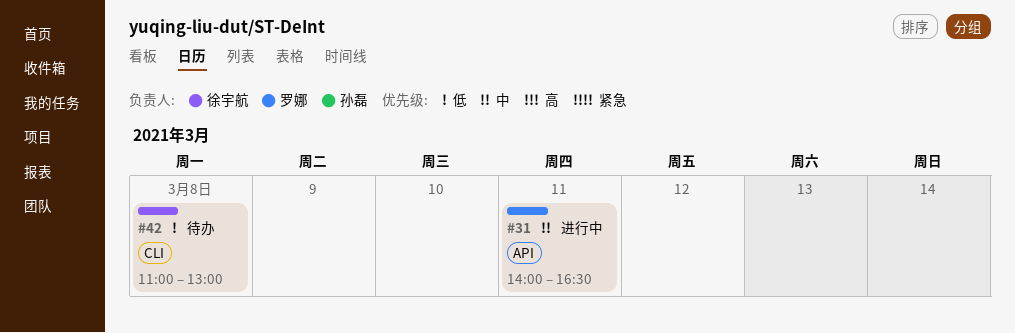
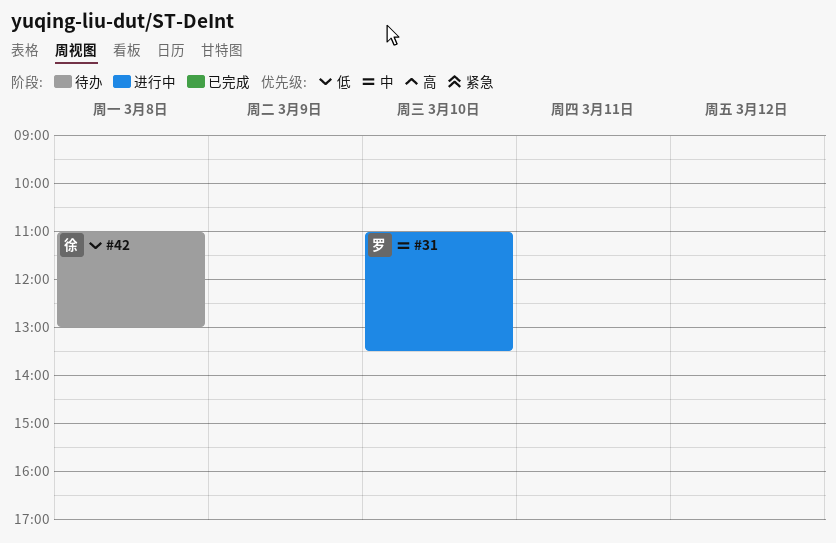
#31, day: Mar 11 -> Mar 10
#31, begins: 14:00 -> 11:00
#31, ends: 16:30 -> 13:30

